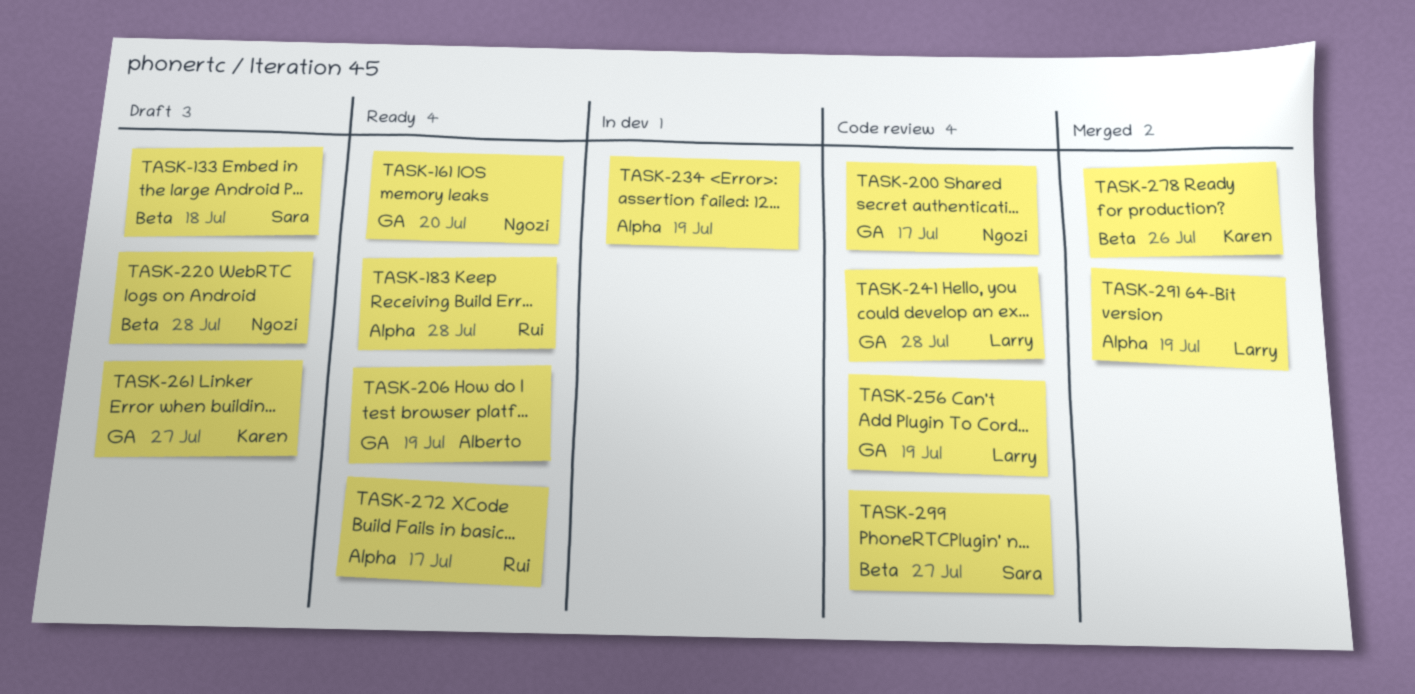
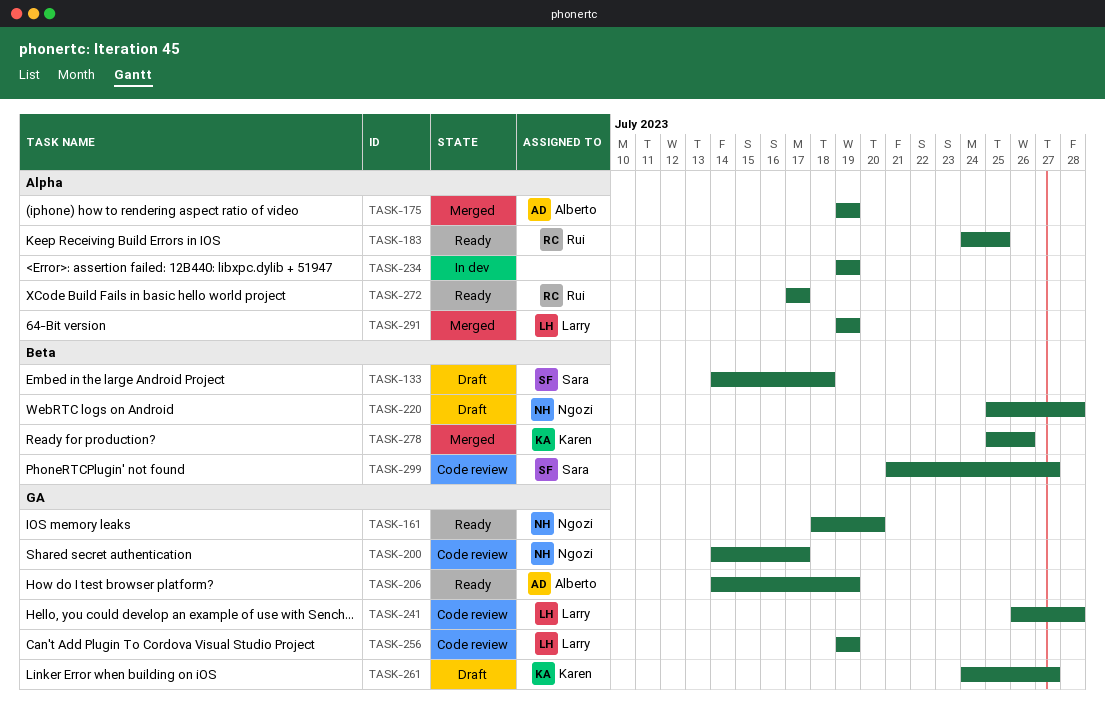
TASK-175: none -> present
TASK-183, due: Jul 28 -> Jul 25

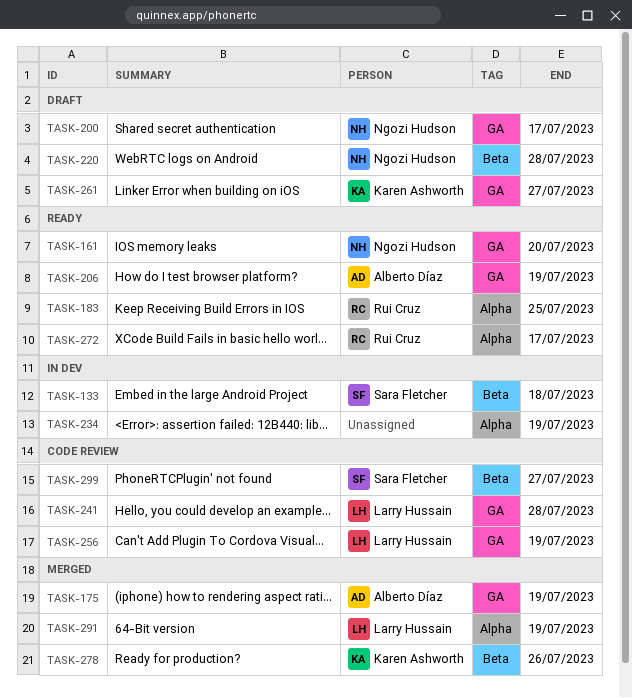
TASK-133, status: Draft -> In dev
TASK-175, label: Alpha -> GA
TASK-200, status: Code review -> Draft

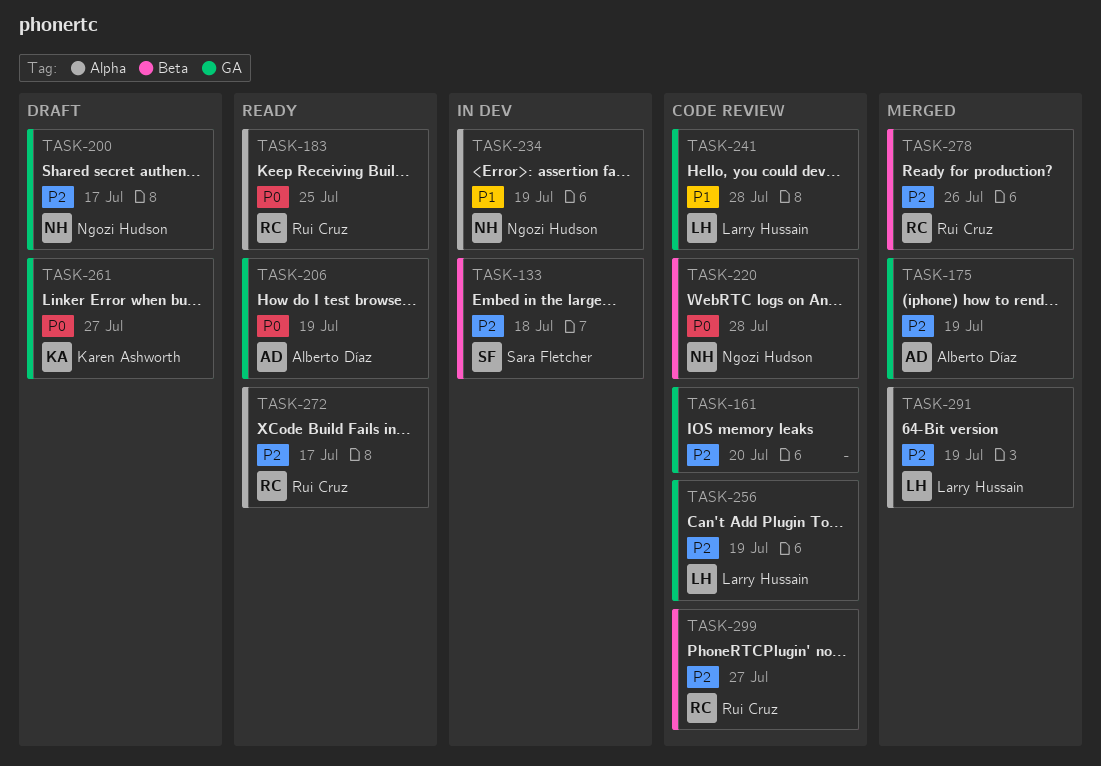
TASK-161, status: Ready -> Code review
TASK-161, owner: Ngozi Hudson -> none
TASK-220, status: Draft -> Code review
TASK-234, owner: none -> Ngozi Hudson
TASK-278, owner: Karen Ashworth -> Rui Cruz
TASK-299, owner: Sara Fletcher -> Rui Cruz

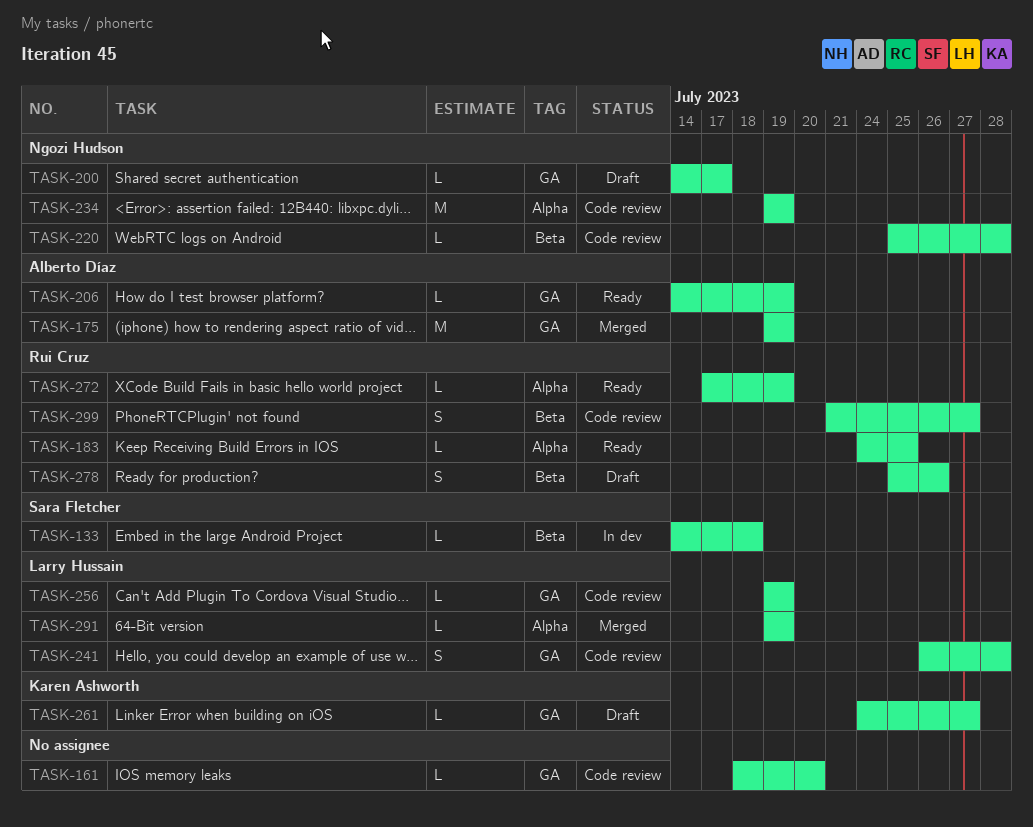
TASK-234, status: In dev -> Code review
TASK-272, due: Jul 17 -> Jul 19
TASK-278, status: Merged -> Draft

